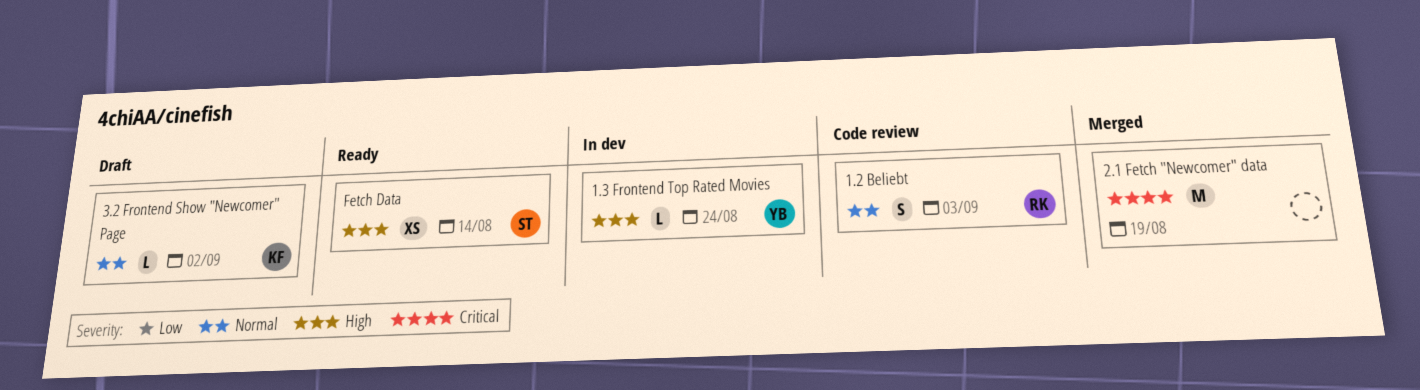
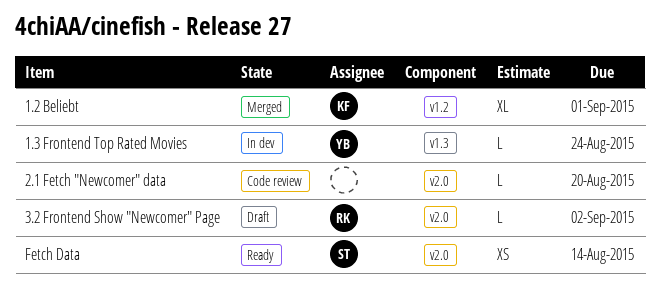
1.2 Beliebt, status: Code review -> Merged
1.2 Beliebt, owner: RK -> KF
1.2 Beliebt, estimate: S -> XL
1.2 Beliebt, due: Sep 3 -> Sep 1
2.1 Fetch "Newcomer" data, status: Merged -> Code review
2.1 Fetch "Newcomer" data, estimate: M -> L
2.1 Fetch "Newcomer" data, due: Aug 19 -> Aug 20
3.2 Frontend Show "Newcomer" Page, owner: KF -> RK

